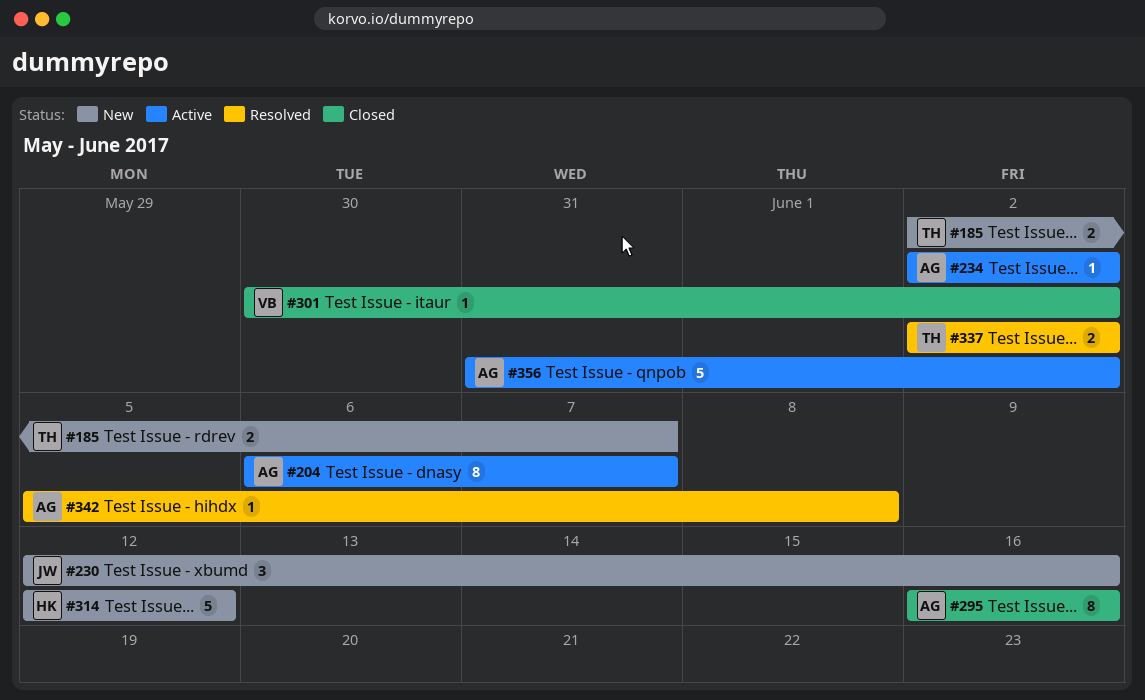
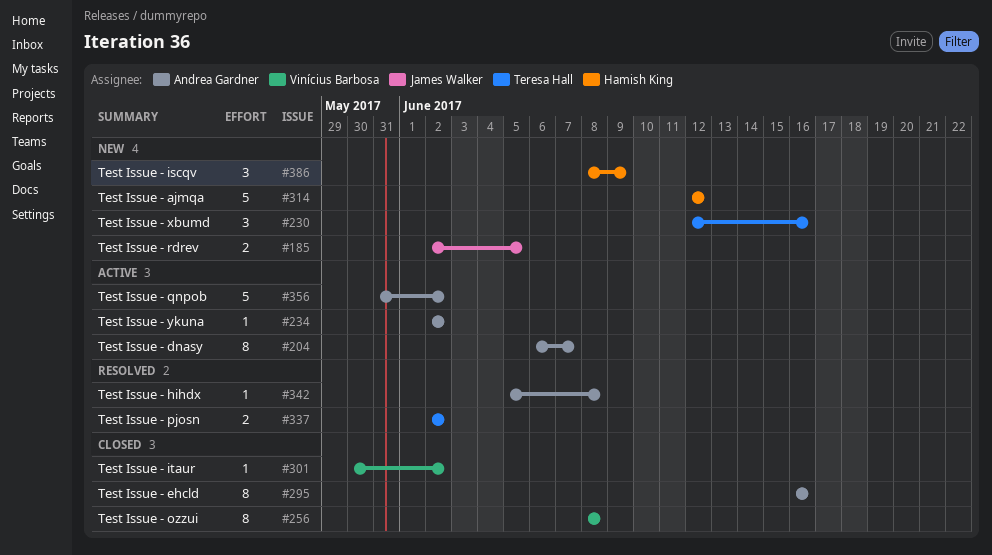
#185, owner: Teresa Hall -> James Walker
#185, due: Jun 7 -> Jun 5
#230, owner: James Walker -> Teresa Hall
#256: none -> present
#386: none -> present

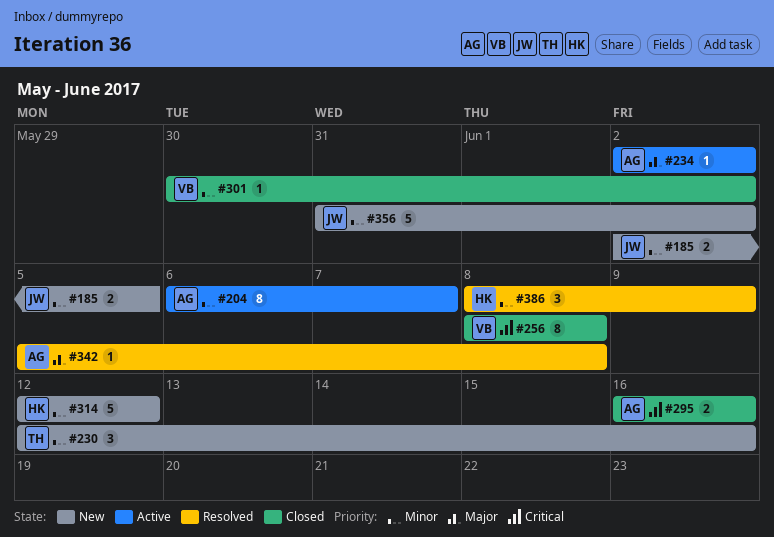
#295, estimate: 8 -> 2
#337: present -> none
#356, status: Active -> New
#356, owner: Andrea Gardner -> James Walker
#386, status: New -> Resolved

